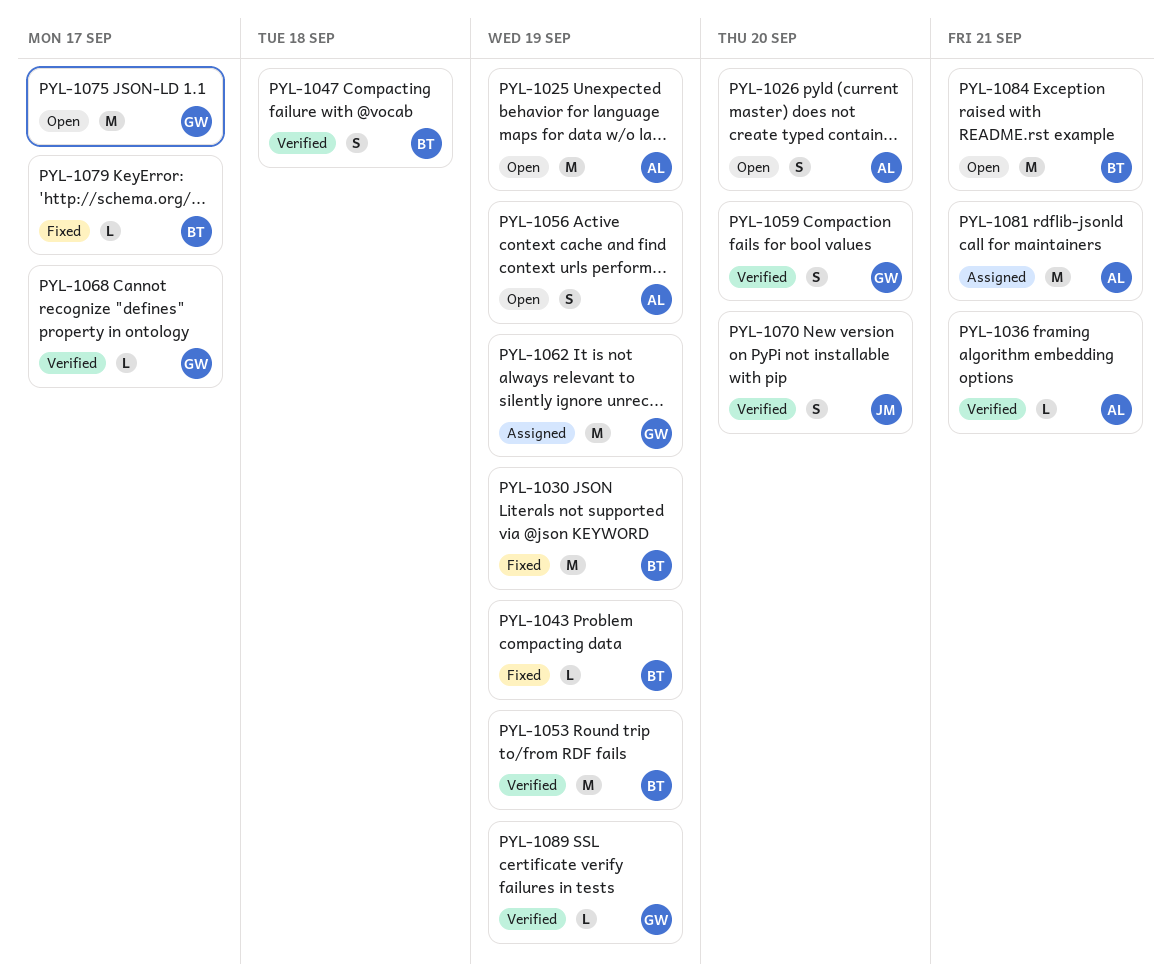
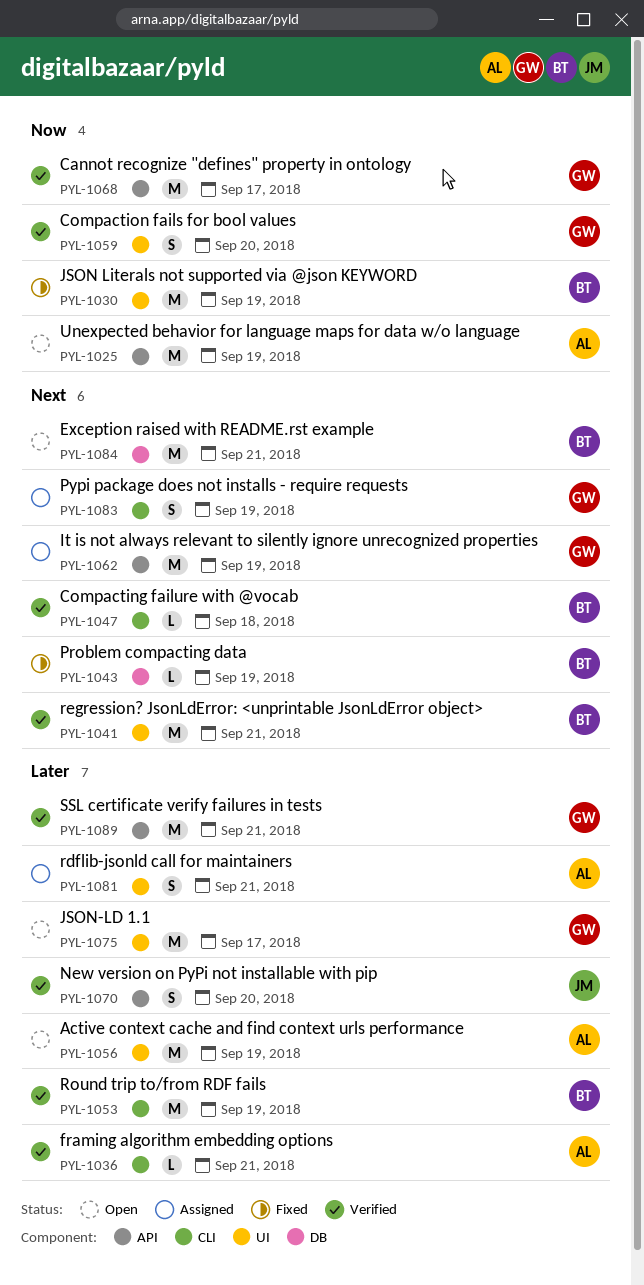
PYL-1026: present -> none
PYL-1041: none -> present
PYL-1047, estimate: S -> L
PYL-1056, estimate: S -> M
PYL-1068, estimate: L -> M
PYL-1079: present -> none
PYL-1081, estimate: M -> S
PYL-1083: none -> present
PYL-1089, estimate: L -> M
PYL-1089, due: Sep 19 -> Sep 21

